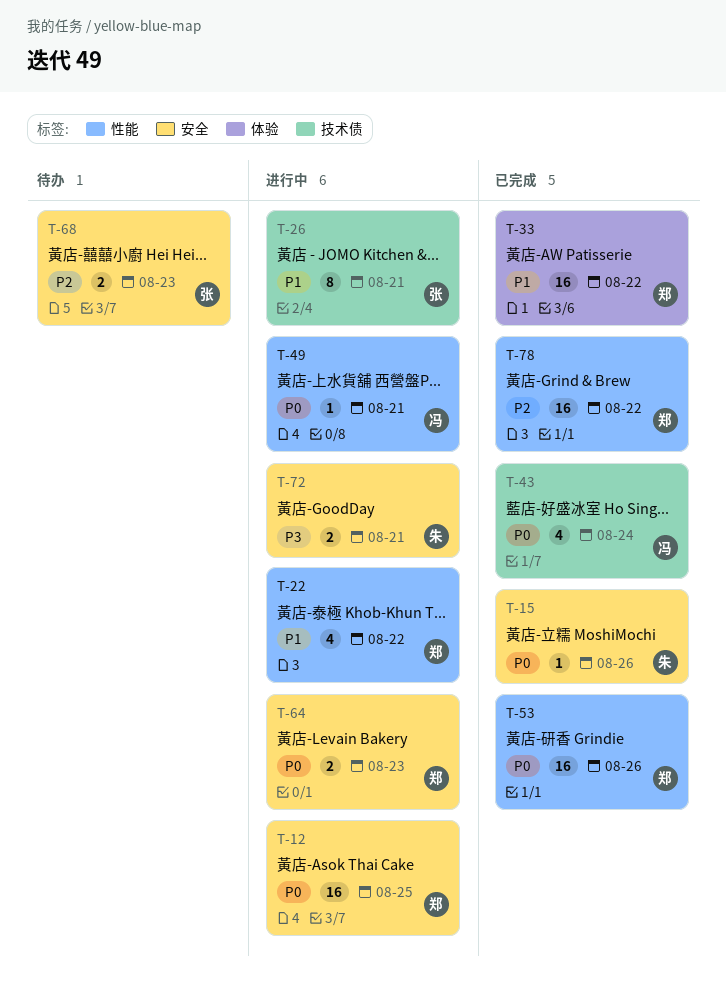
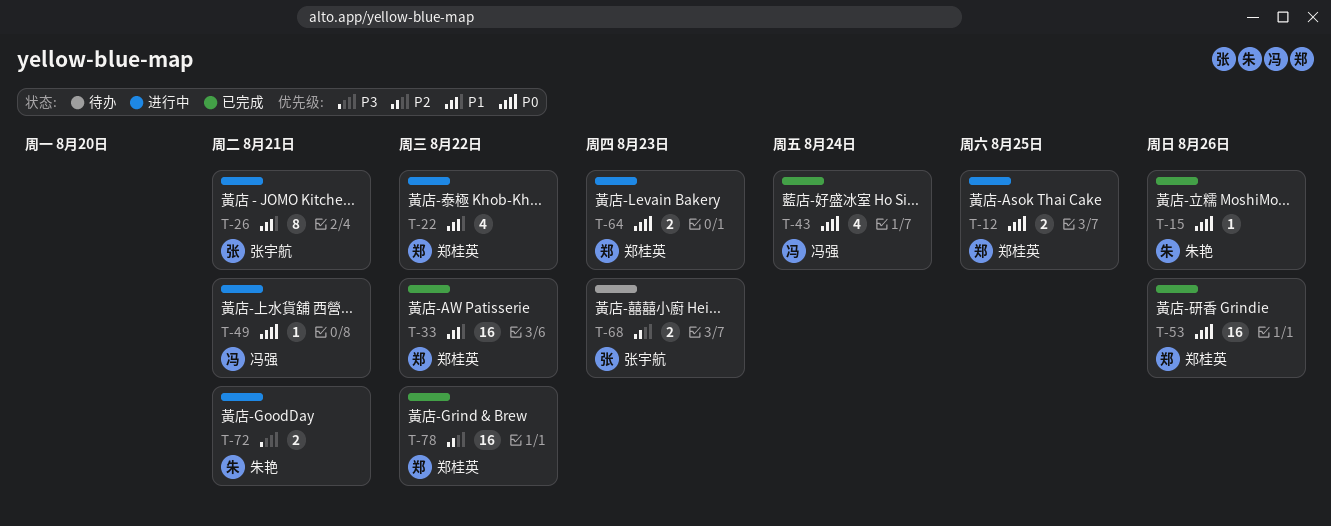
T-12, estimate: 16 -> 2

